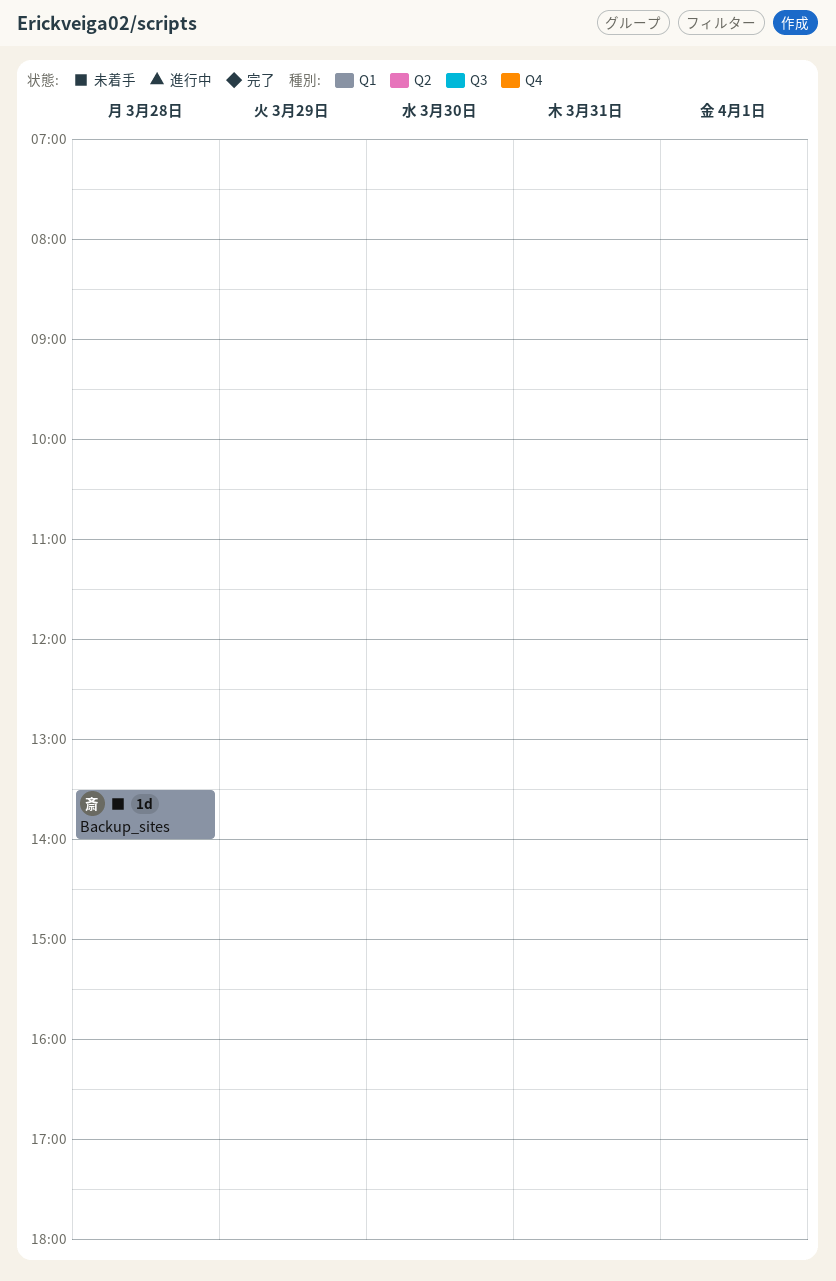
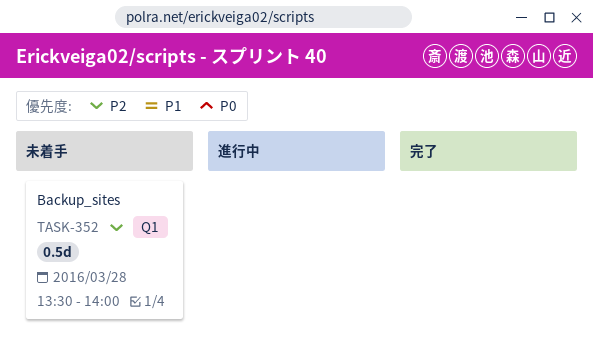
Backup_sites, estimate: 1d -> 0.5d

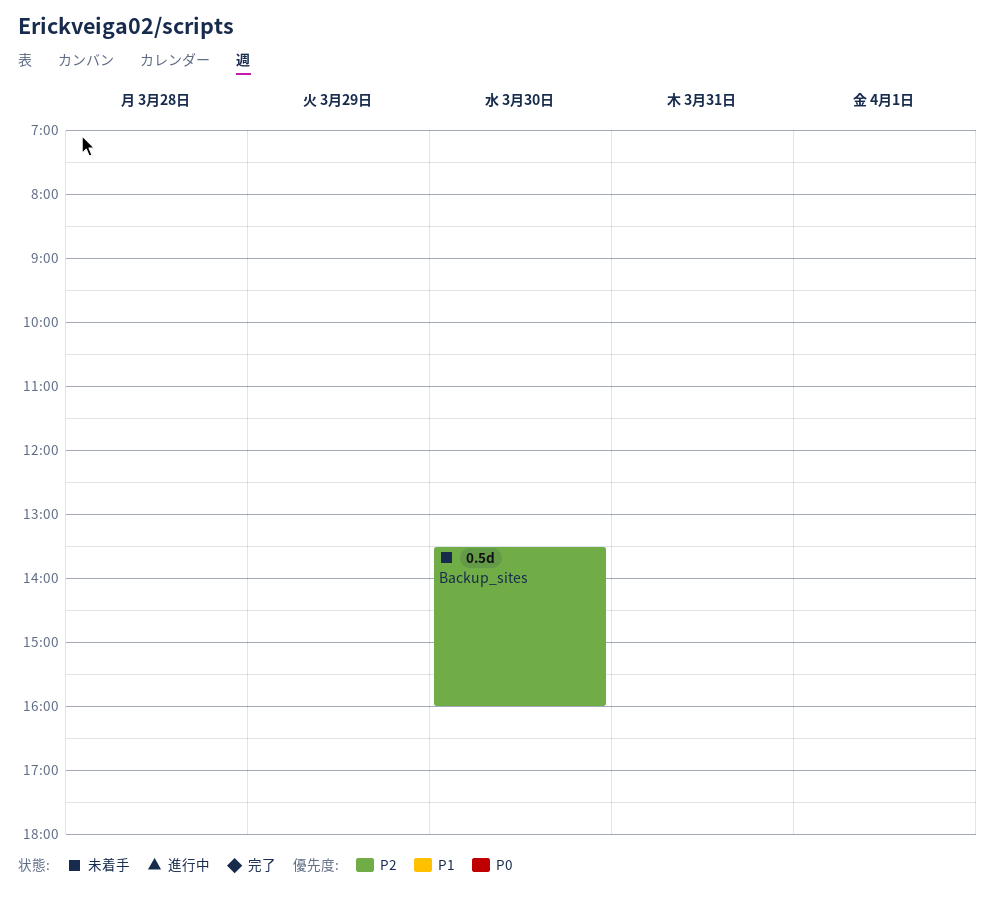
Backup_sites, day: Mar 28 -> Mar 30
Backup_sites, ends: 14:00 -> 16:00

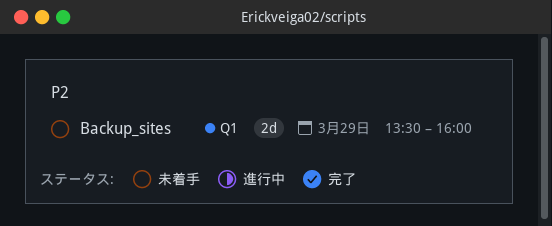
Backup_sites, estimate: 0.5d -> 2d
Backup_sites, day: Mar 30 -> Mar 29

